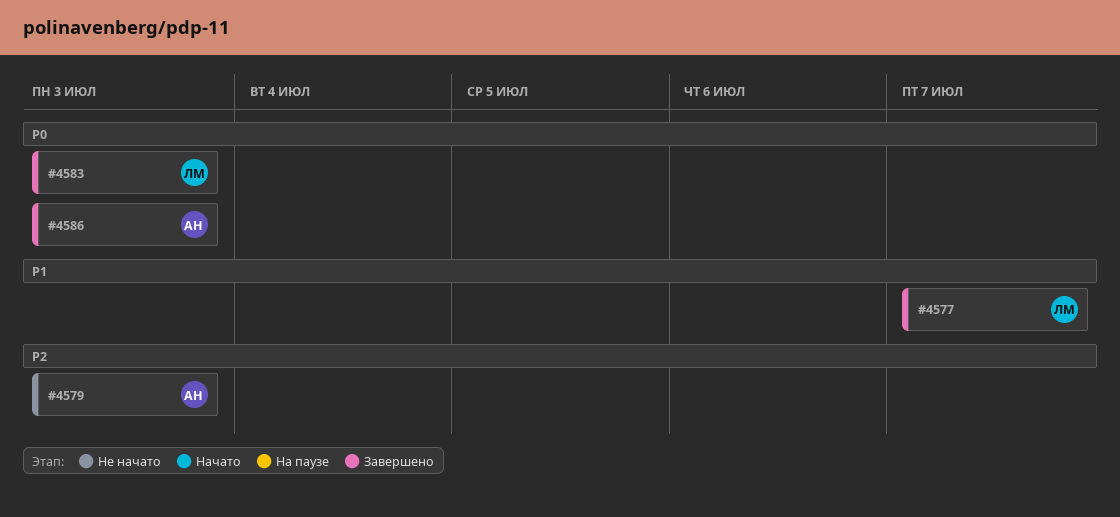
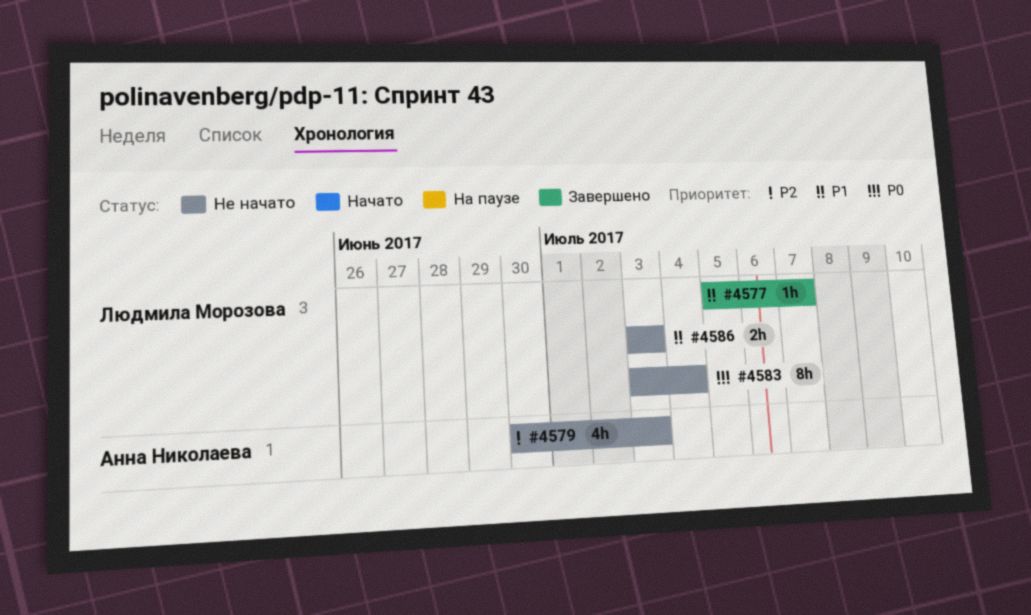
#4583, status: Завершено -> Не начато
#4583, due: Jul 3 -> Jul 4
#4586, status: Завершено -> Не начато
#4586, owner: Анна Николаева -> Людмила Морозова
#4586, priority: P0 -> P1

